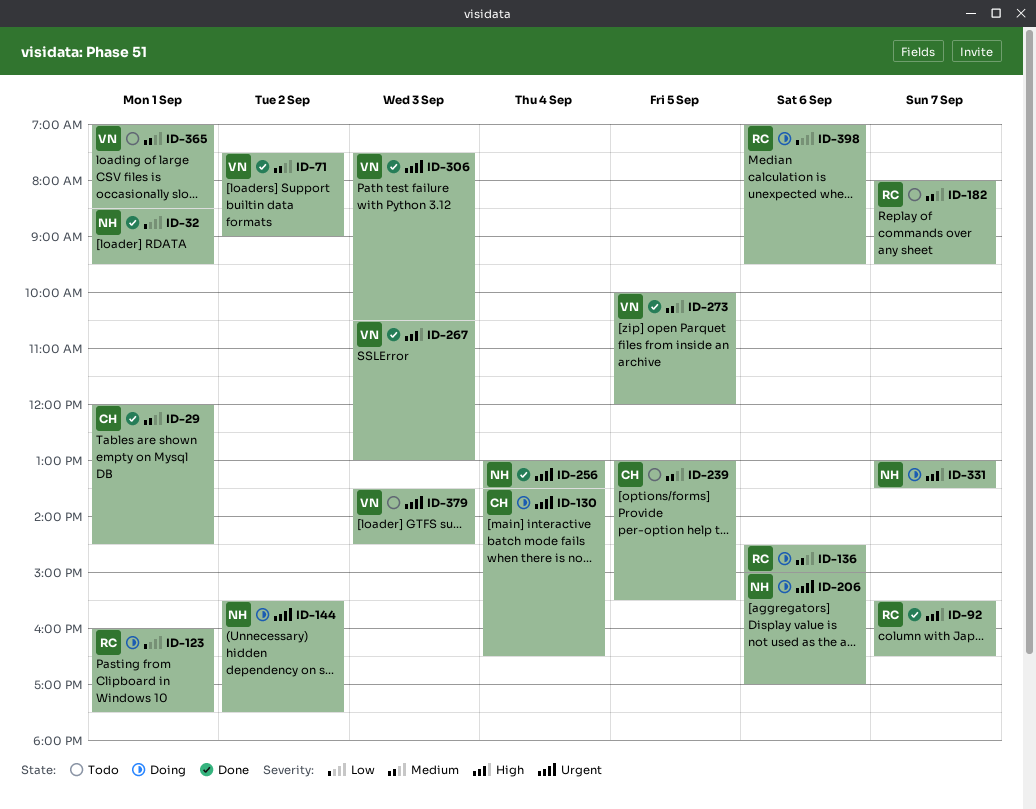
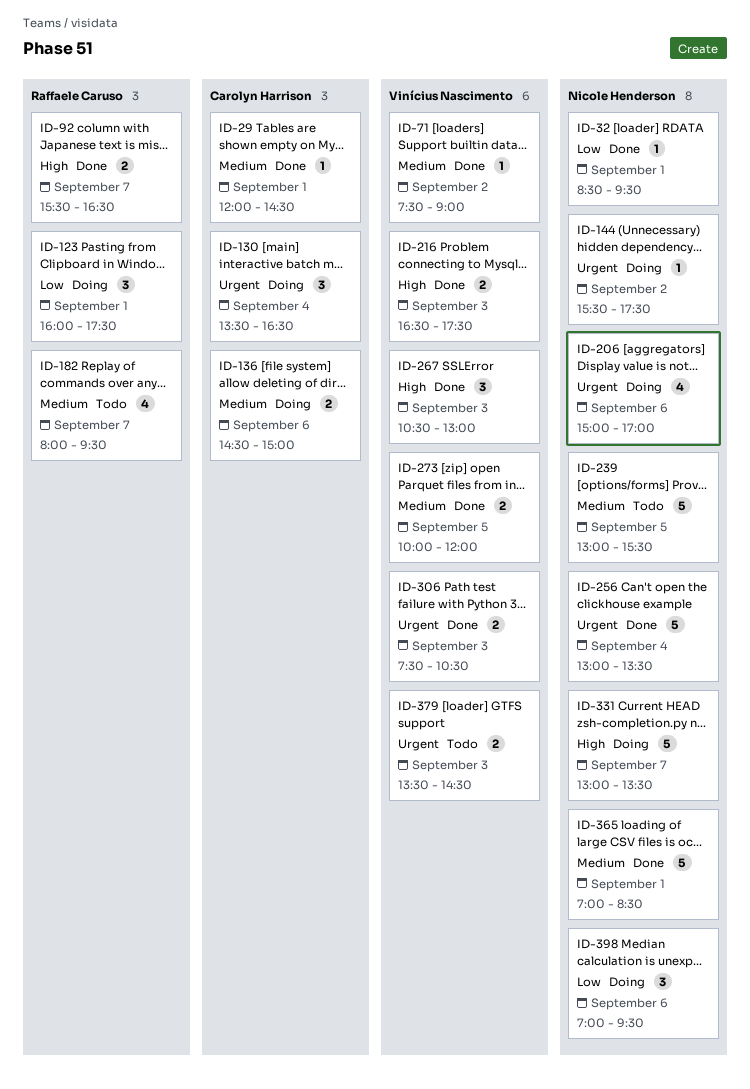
ID-136, owner: Raffaele Caruso -> Carolyn Harrison
ID-216: none -> present
ID-239, owner: Carolyn Harrison -> Nicole Henderson
ID-365, status: Todo -> Done
ID-365, owner: Vinícius Nascimento -> Nicole Henderson
ID-398, owner: Raffaele Caruso -> Nicole Henderson

